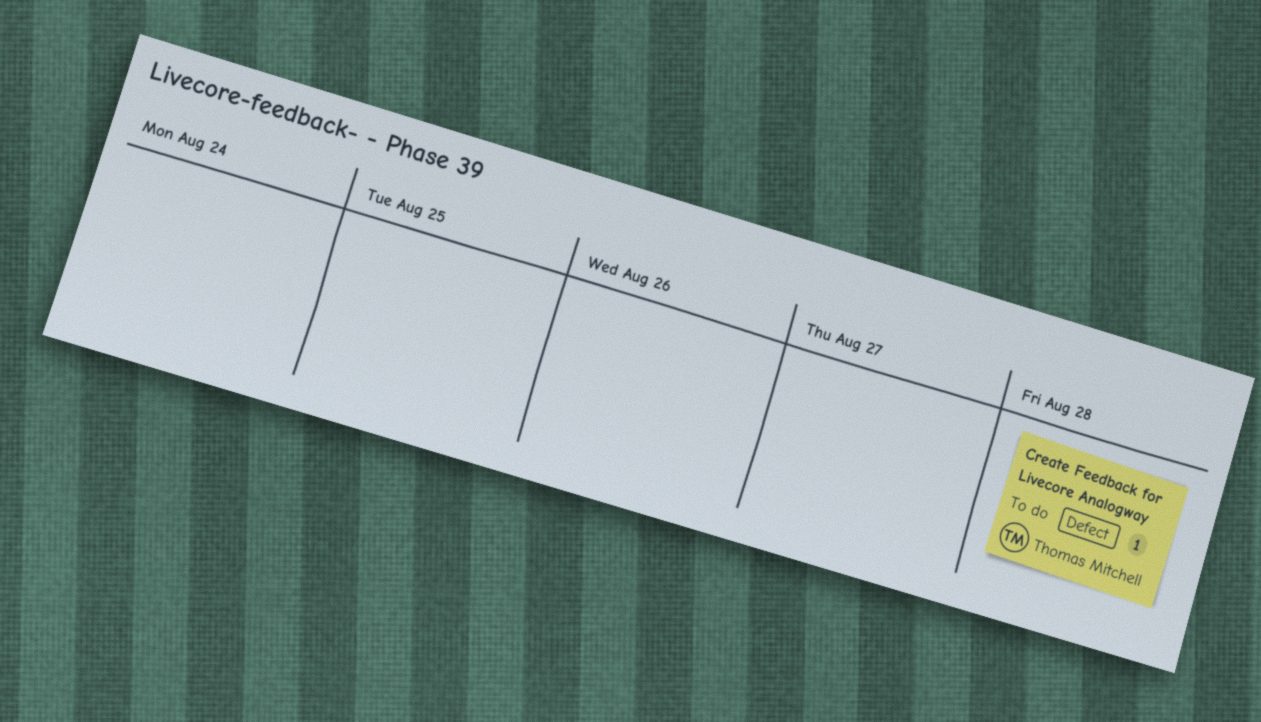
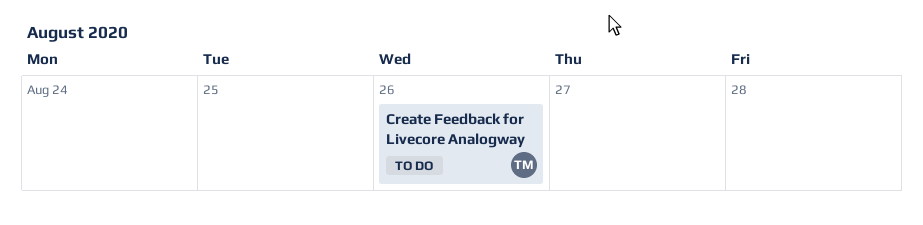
Create Feedback for Livecore Analogway, due: Aug 28 -> Aug 26

